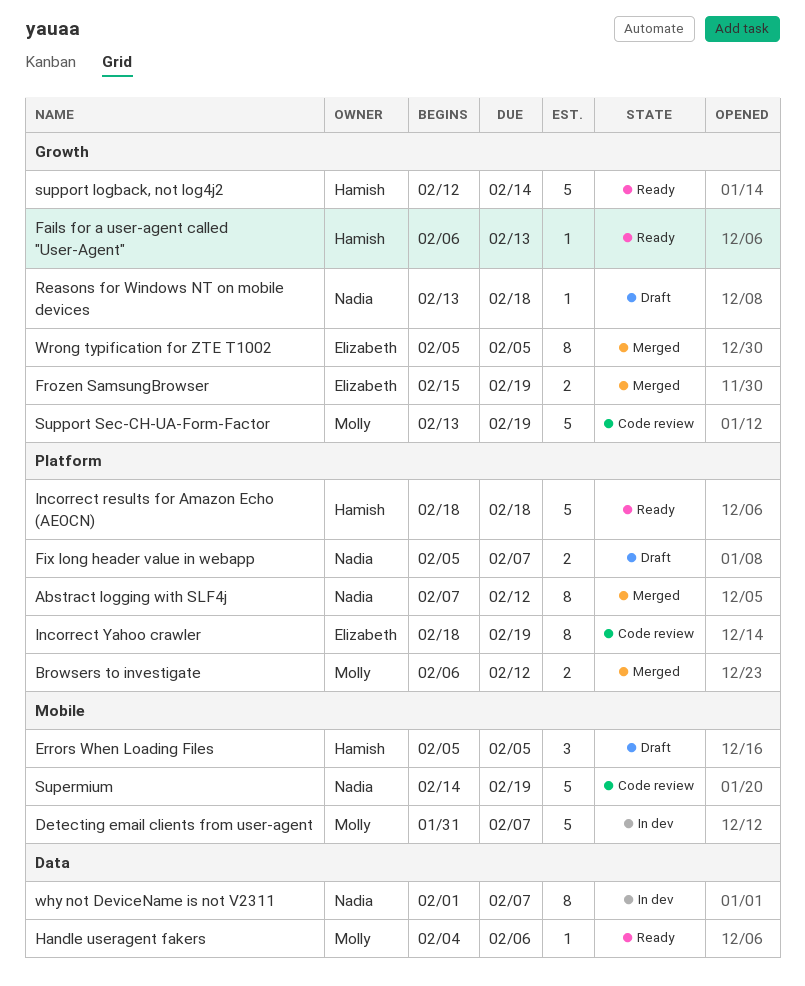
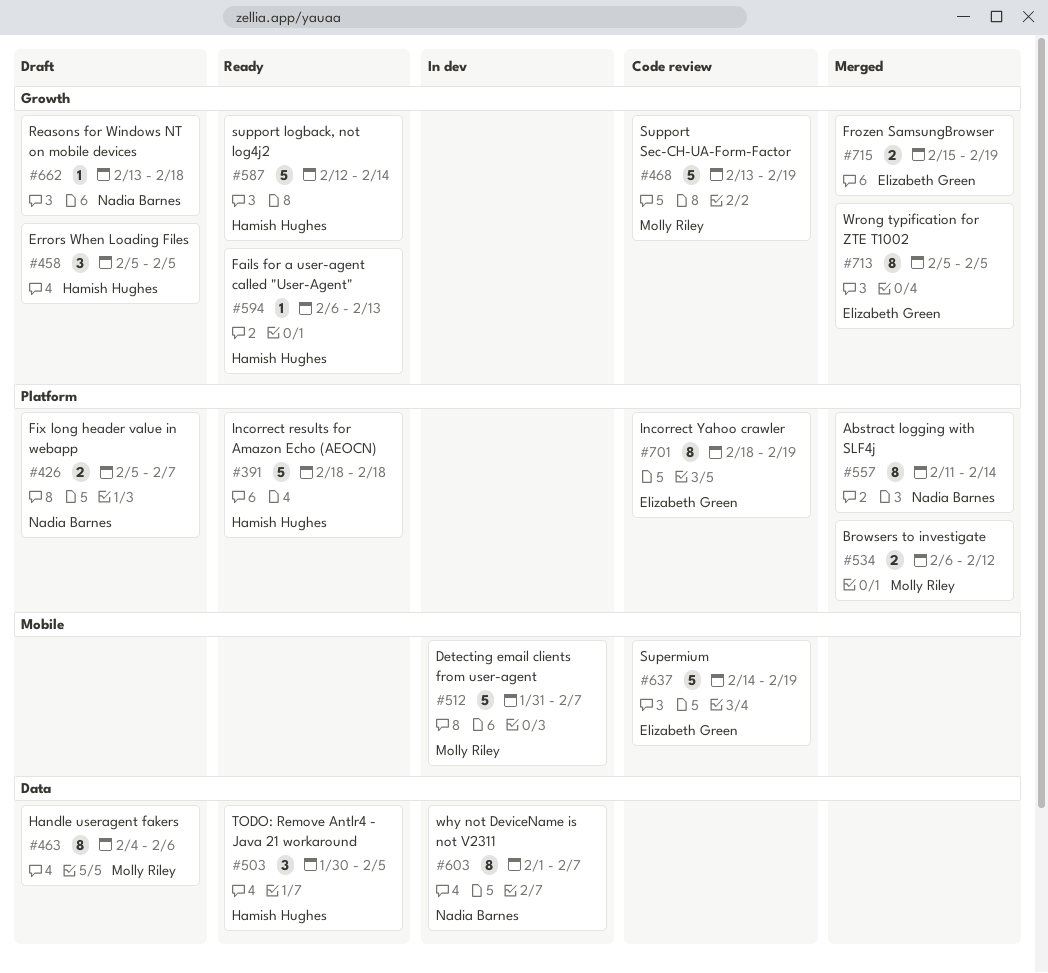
Abstract logging with SLF4j, start: Feb 7 -> Feb 11
Abstract logging with SLF4j, due: Feb 12 -> Feb 14
Errors When Loading Files, label: Mobile -> Growth
Handle useragent fakers, status: Ready -> Draft
Handle useragent fakers, estimate: 1 -> 8
Supermium, owner: Nadia Barnes -> Elizabeth Green
TODO: Remove Antlr4 - Java 21 workaround: none -> present

